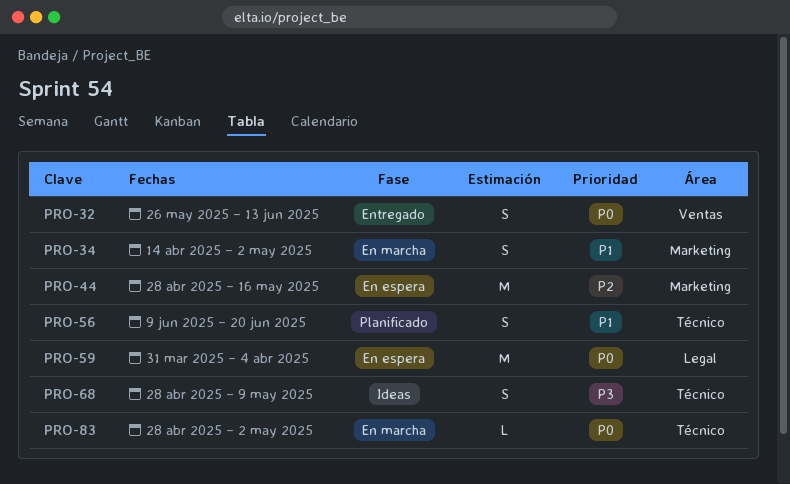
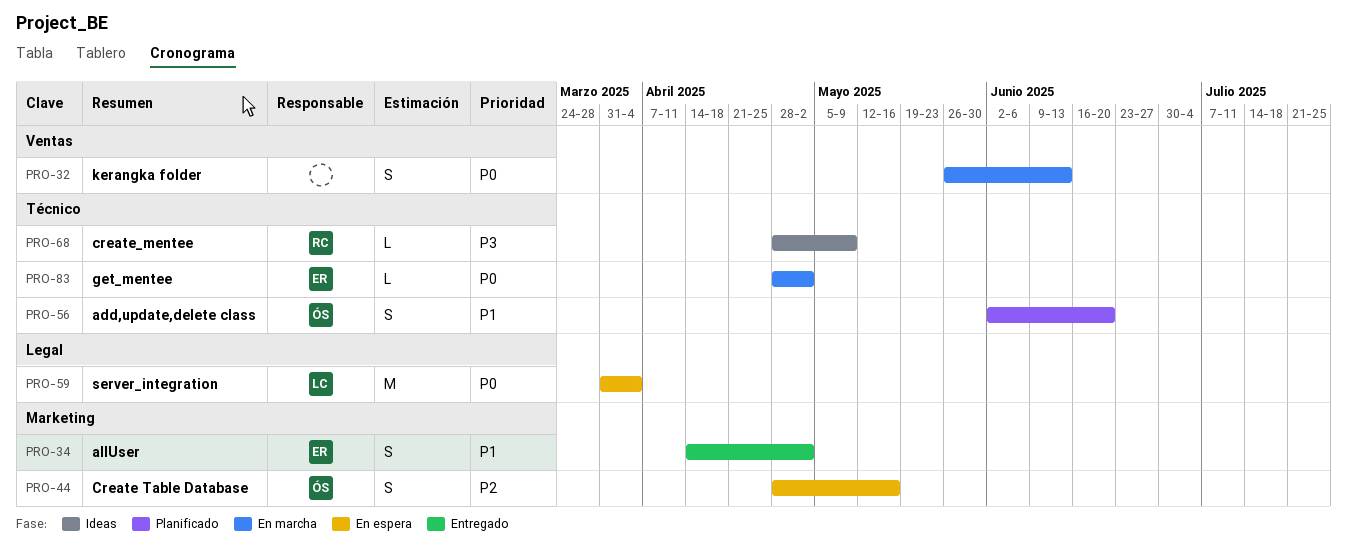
PRO-32, status: Entregado -> En marcha
PRO-34, status: En marcha -> Entregado
PRO-44, estimate: M -> S
PRO-56, start: Jun 9 -> Jun 2
PRO-68, estimate: S -> L

